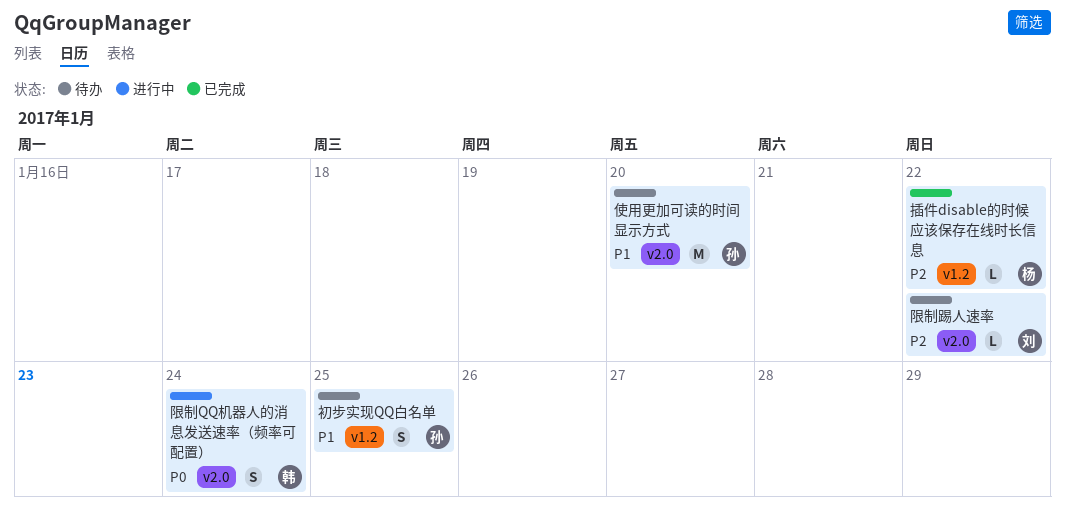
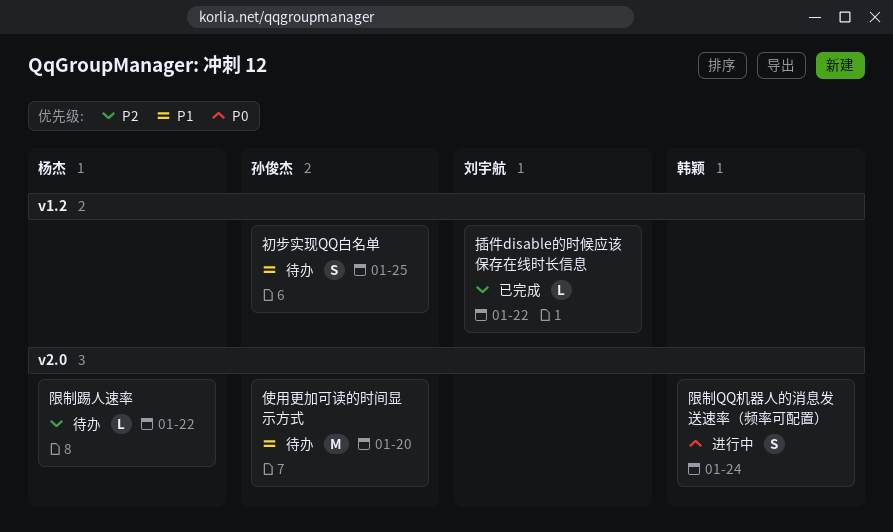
插件disable的时候应该保存在线时长信息, owner: 杨杰 -> 刘宇航
限制踢人速率, owner: 刘宇航 -> 杨杰

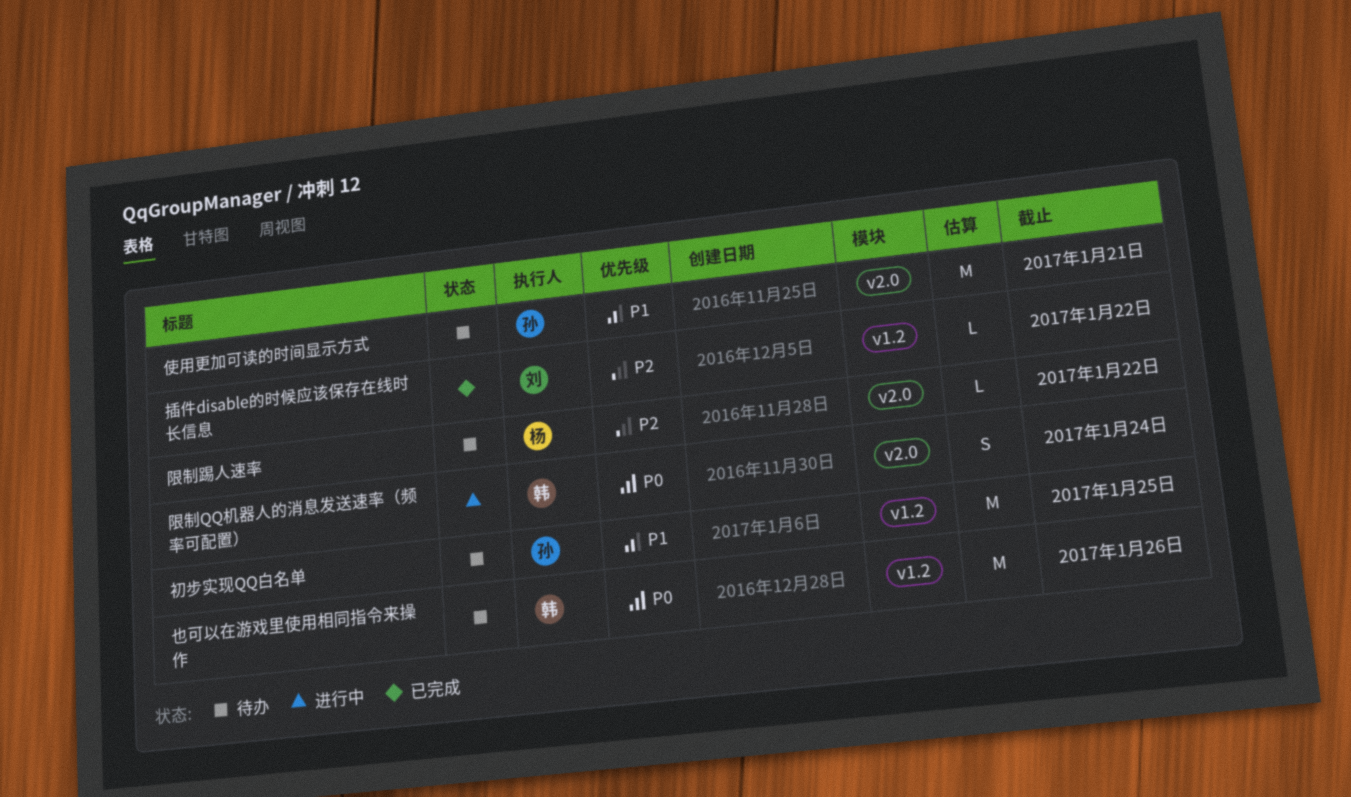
也可以在游戏里使用相同指令来操作: none -> present
使用更加可读的时间显示方式, due: Jan 20 -> Jan 21
初步实现QQ白名单, estimate: S -> M

